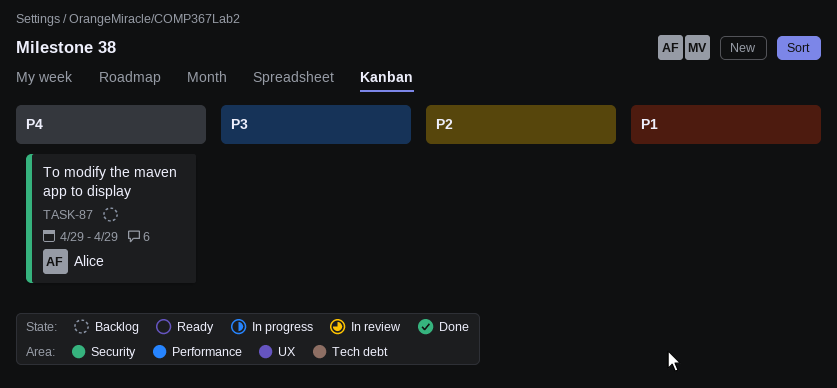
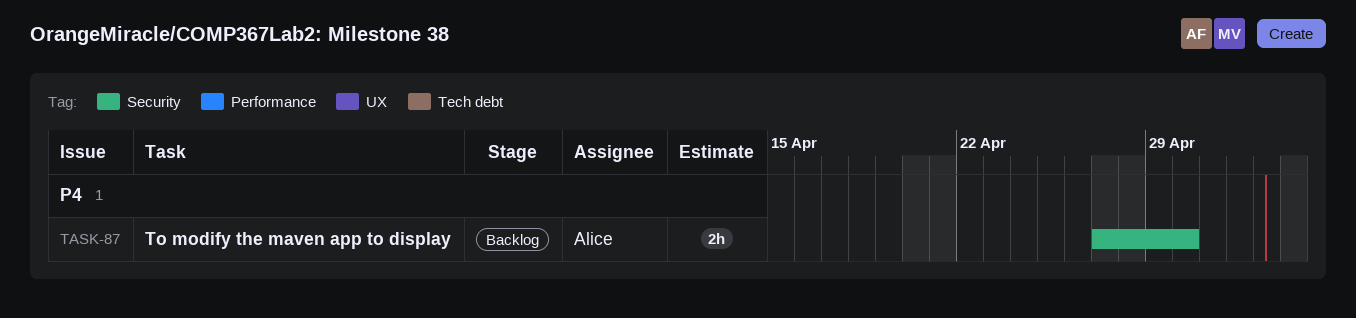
TASK-87, start: Apr 29 -> Apr 27
TASK-87, due: Apr 29 -> Apr 30

